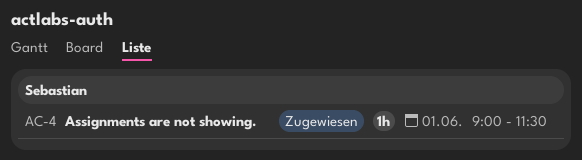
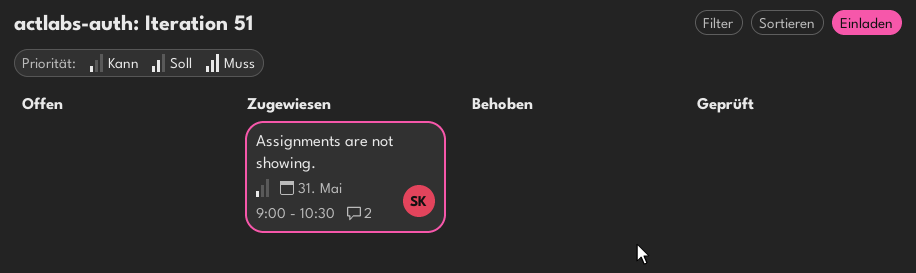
Assignments are not showing., day: Jun 1 -> May 31
Assignments are not showing., ends: 11:30 -> 10:30

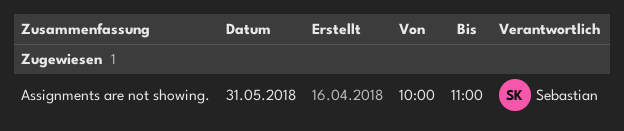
Assignments are not showing., begins: 09:00 -> 10:00
Assignments are not showing., ends: 10:30 -> 11:00

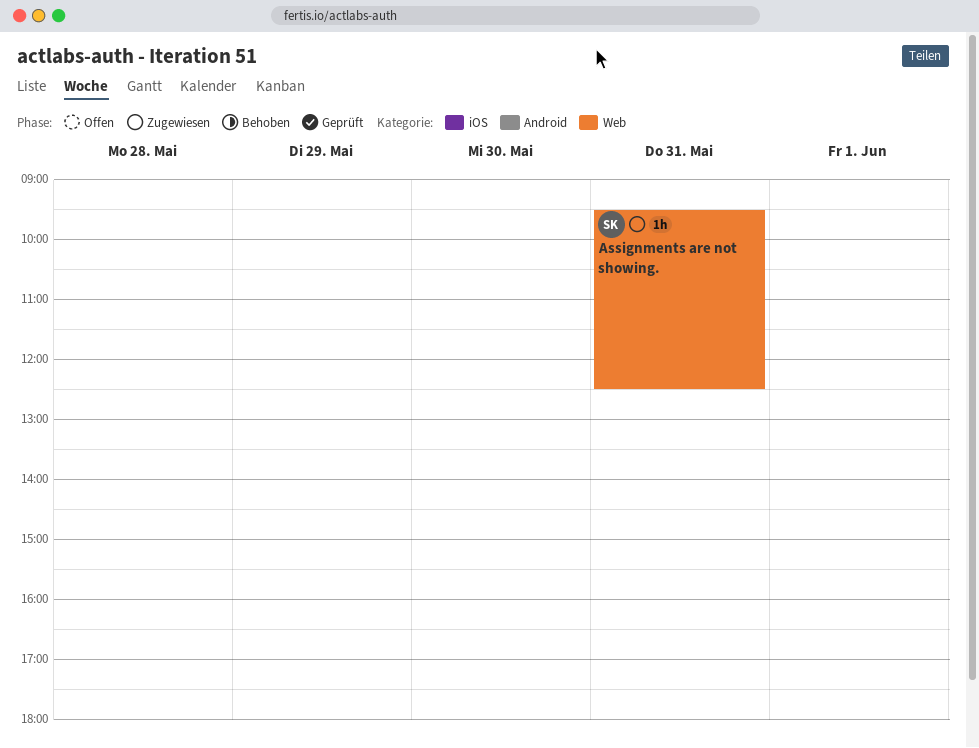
Assignments are not showing., begins: 10:00 -> 09:30
Assignments are not showing., ends: 11:00 -> 12:30

